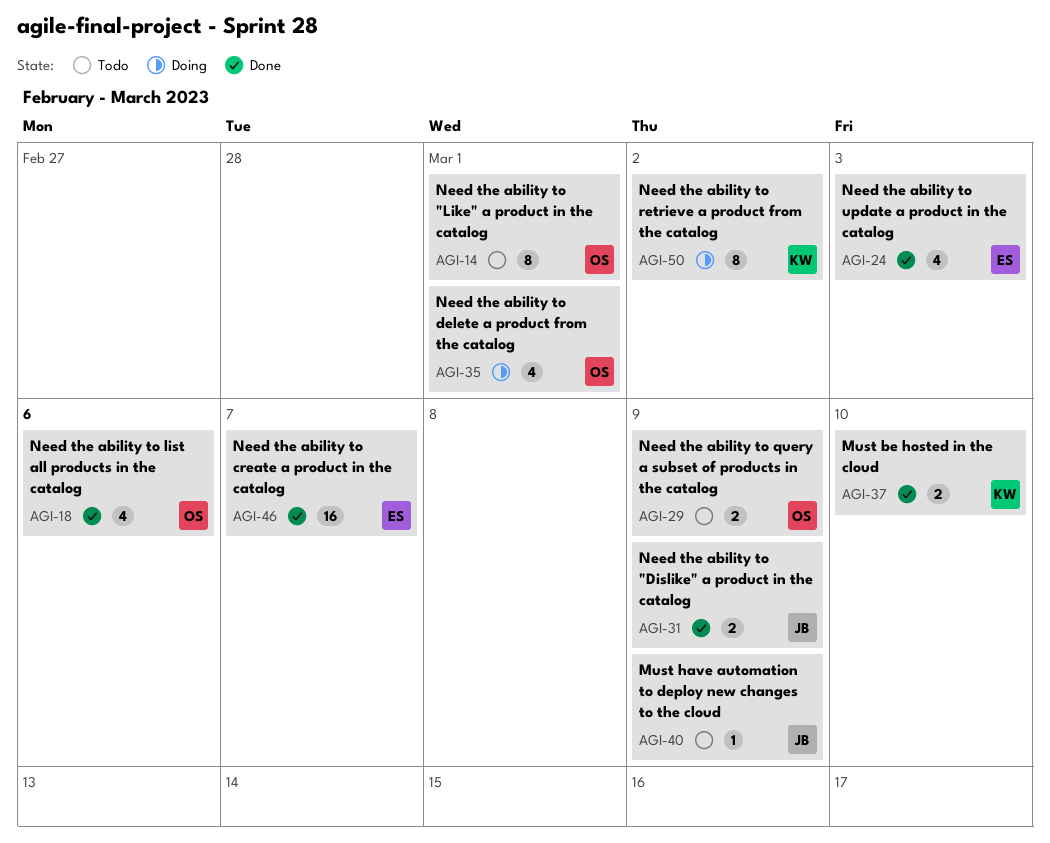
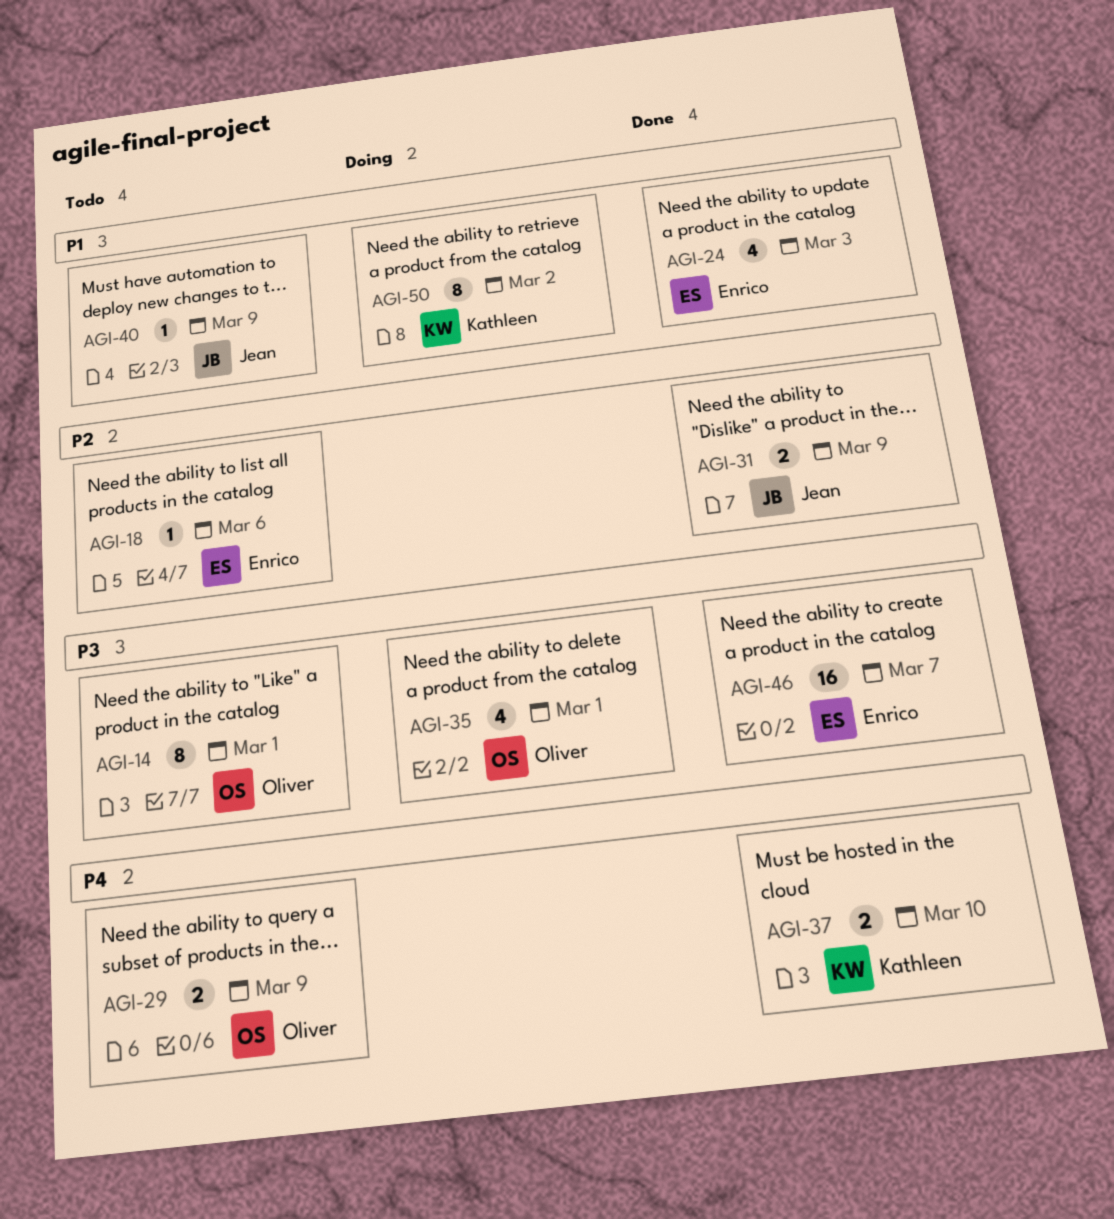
AGI-18, status: Done -> Todo
AGI-18, owner: Oliver -> Enrico
AGI-18, estimate: 4 -> 1

